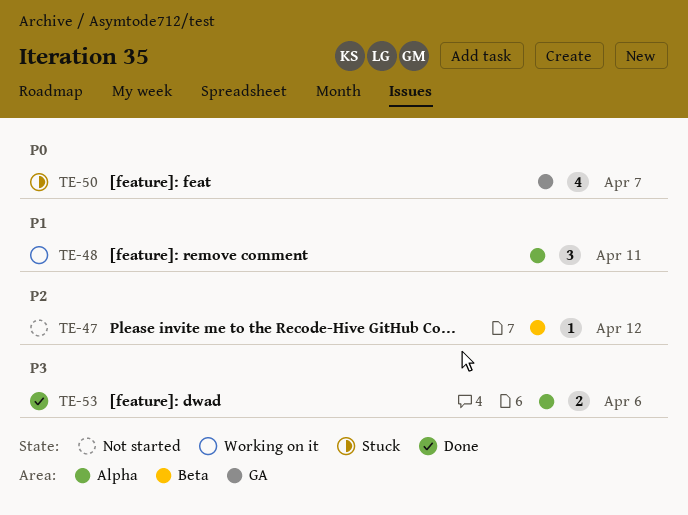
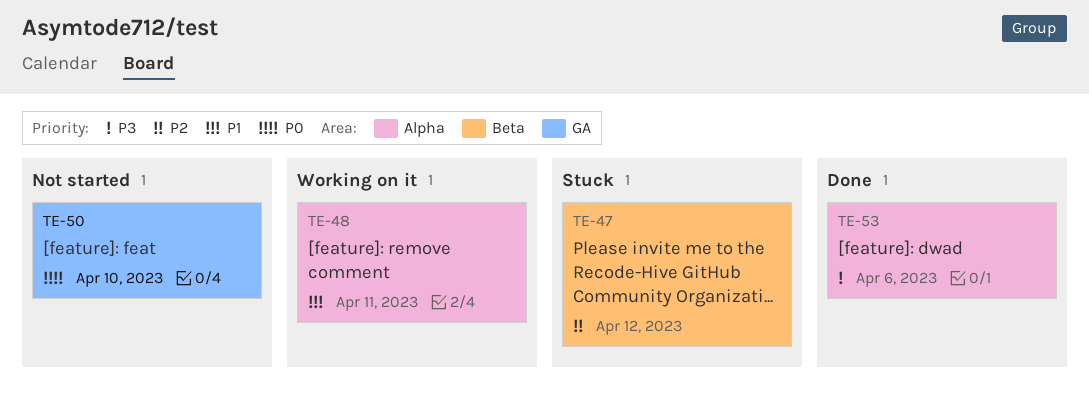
TE-47, status: Not started -> Stuck
TE-50, status: Stuck -> Not started
TE-50, due: Apr 7 -> Apr 10

